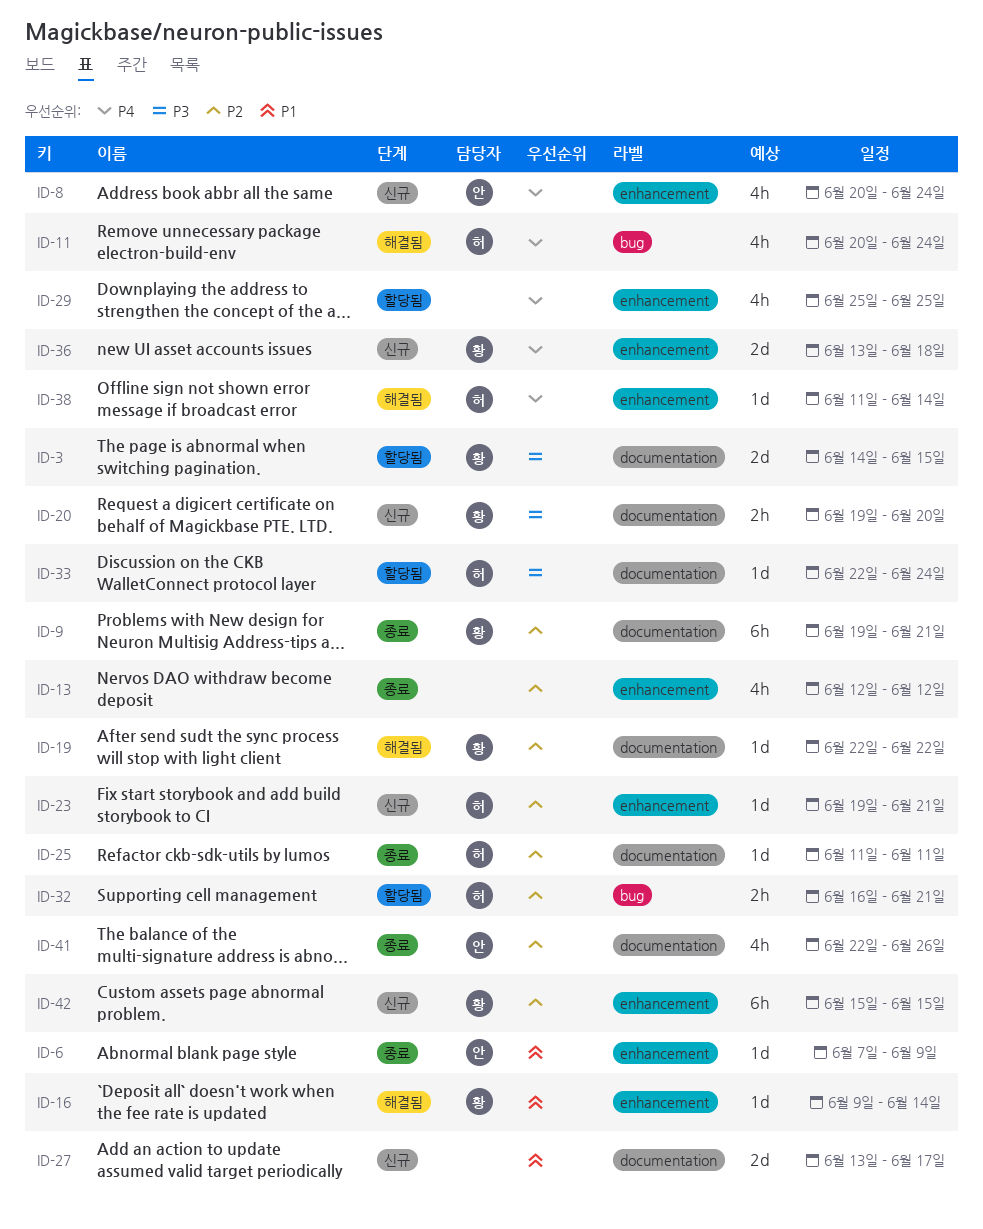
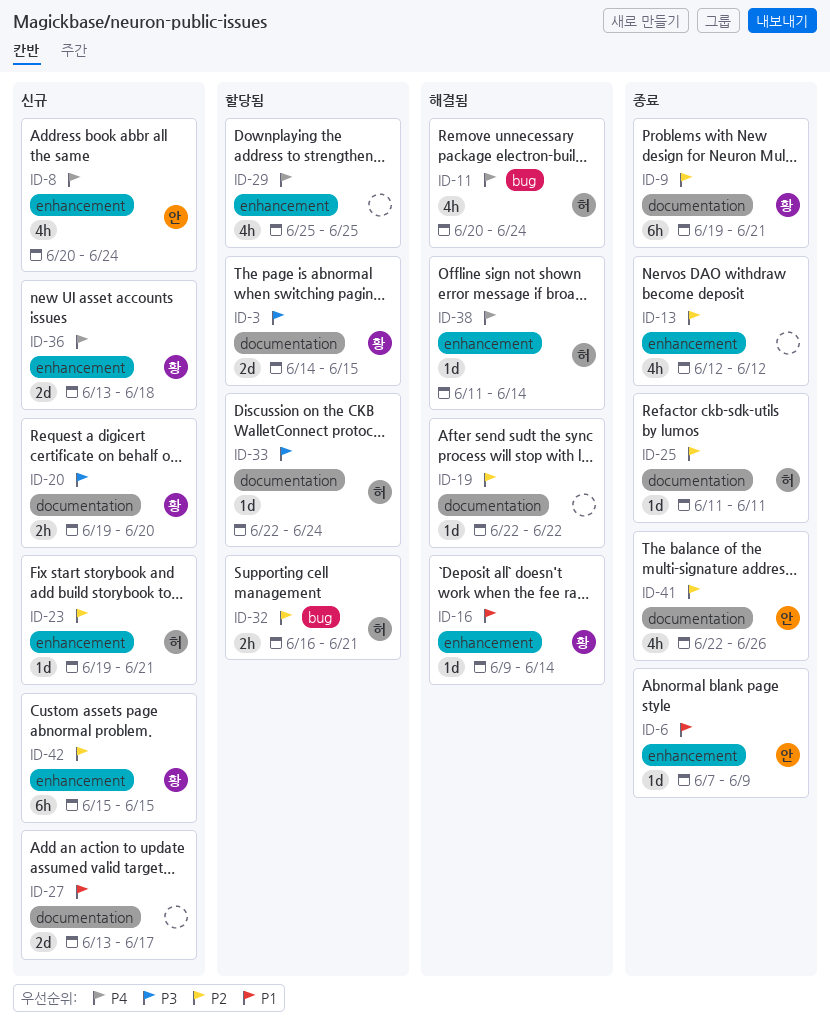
ID-19, owner: 황 -> none

